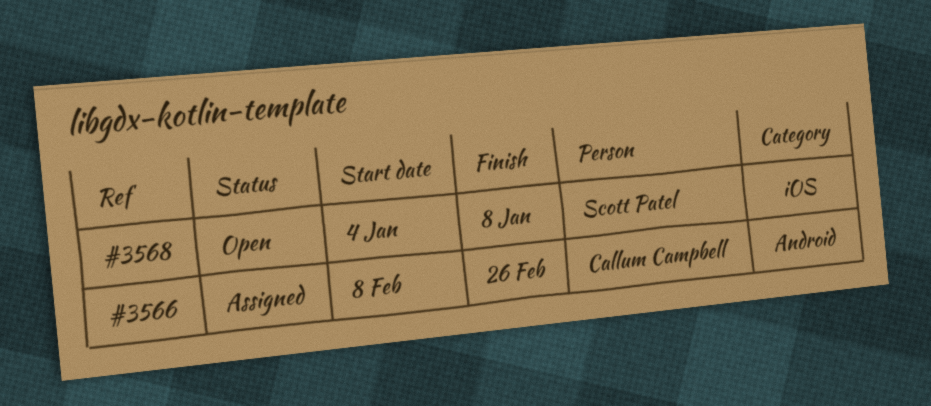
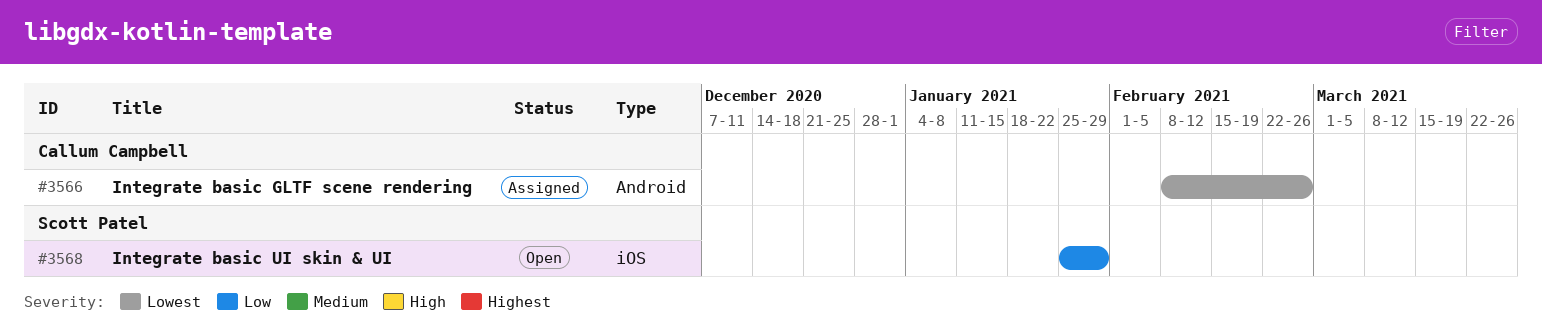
#3568, start: Jan 4 -> Jan 25
#3568, due: Jan 8 -> Jan 29

